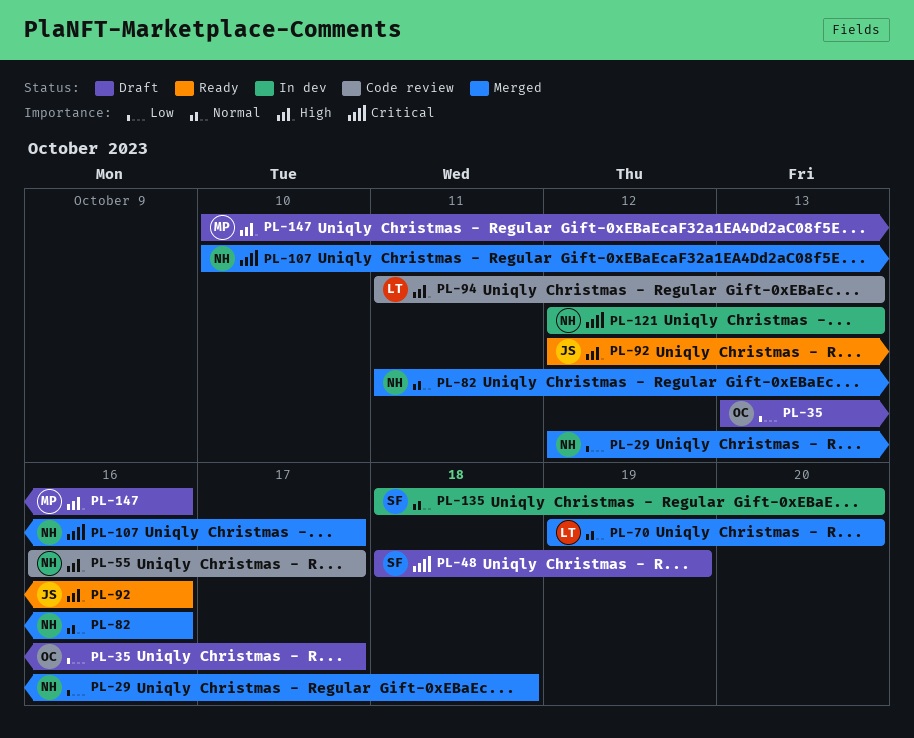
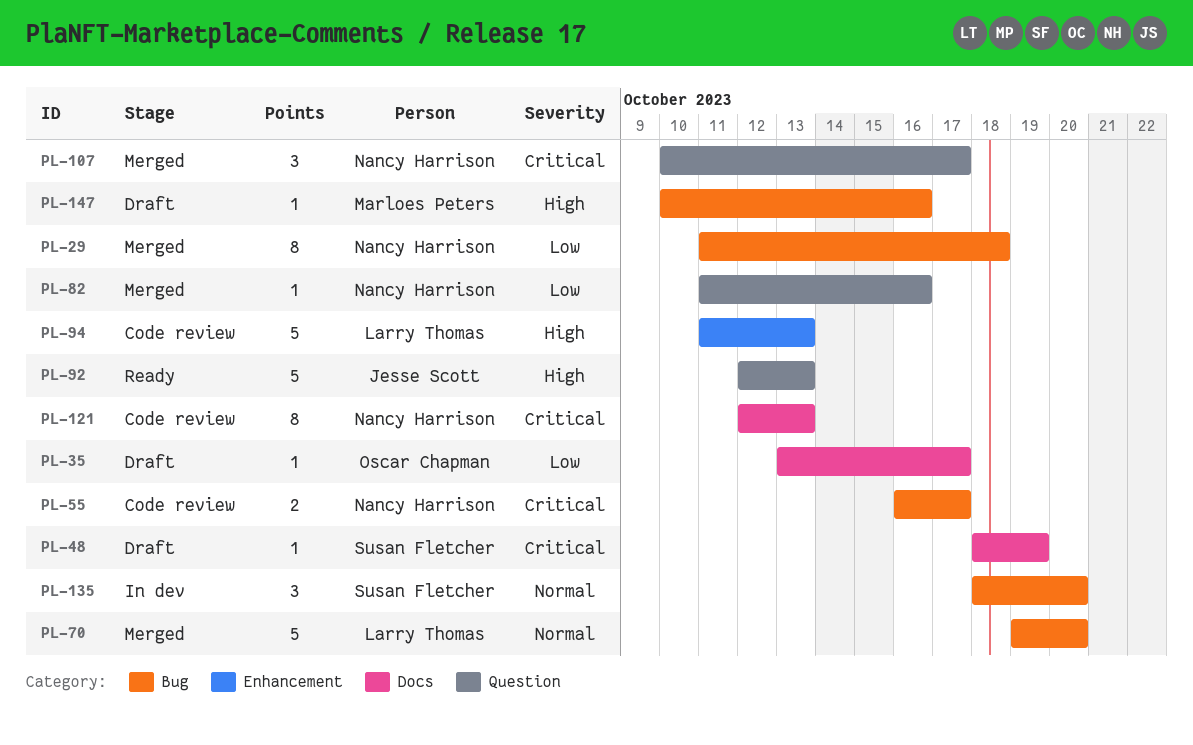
PL-29, start: Oct 12 -> Oct 11
PL-55, priority: High -> Critical
PL-82, priority: Normal -> Low
PL-92, due: Oct 16 -> Oct 13
PL-121, status: In dev -> Code review

